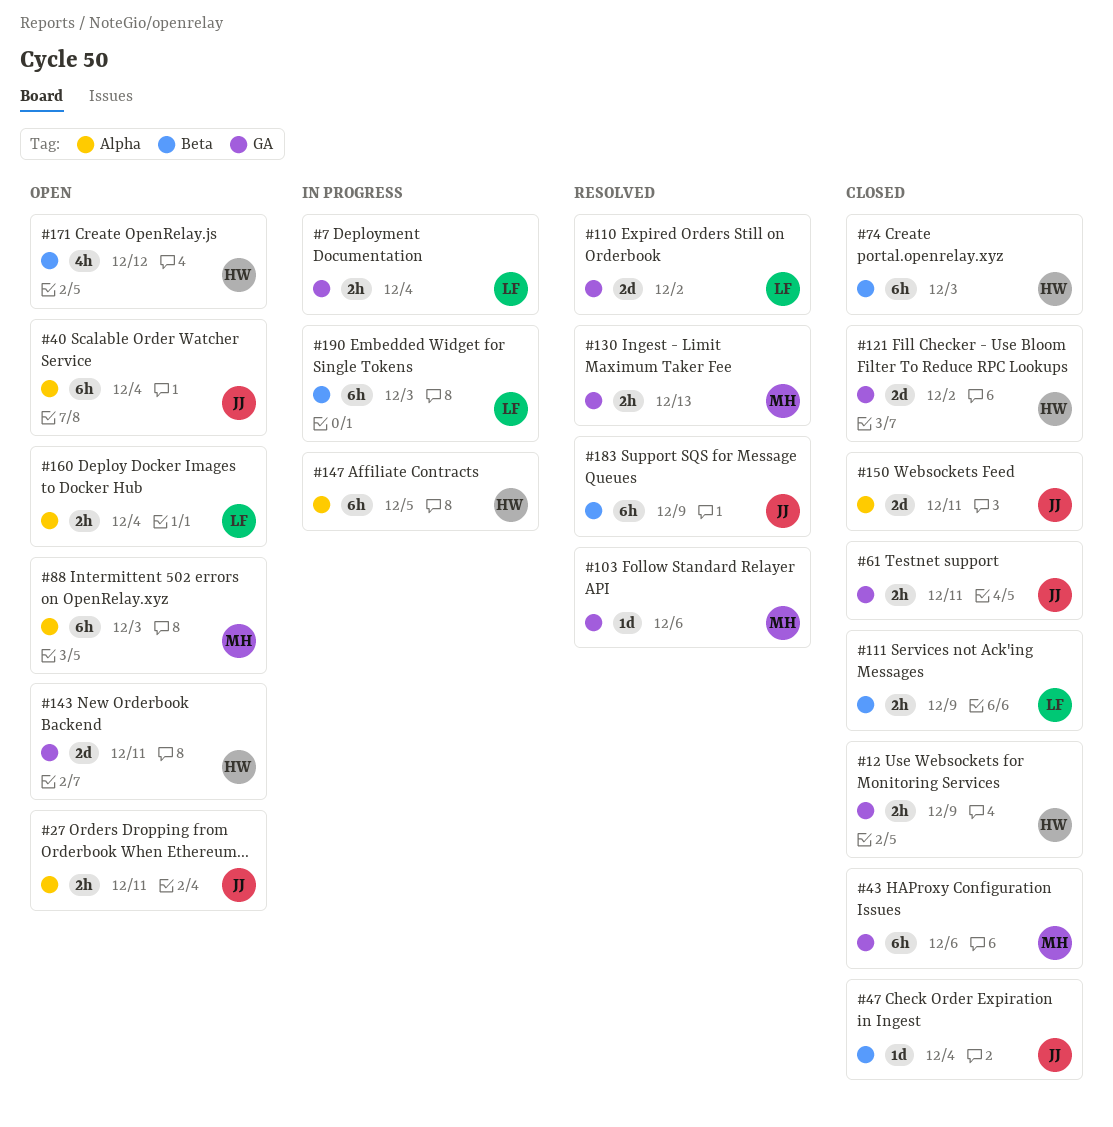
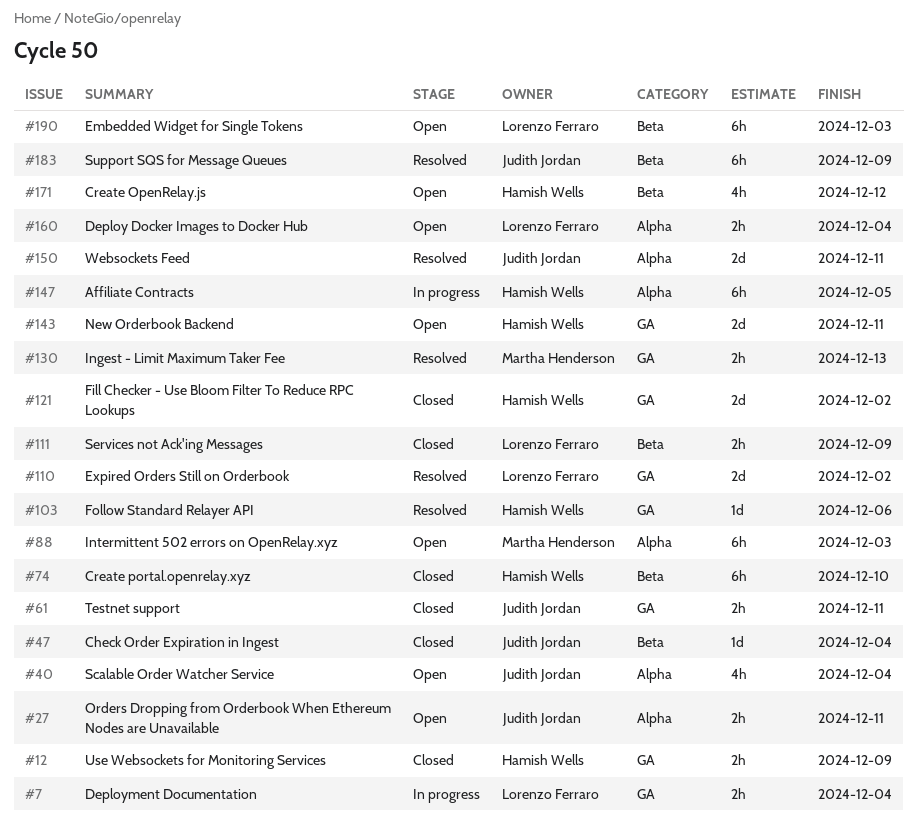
#40, estimate: 6h -> 4h
#43: present -> none
#74, due: Dec 3 -> Dec 10
#103, owner: Martha Henderson -> Hamish Wells
#150, status: Closed -> Resolved
#190, status: In progress -> Open

